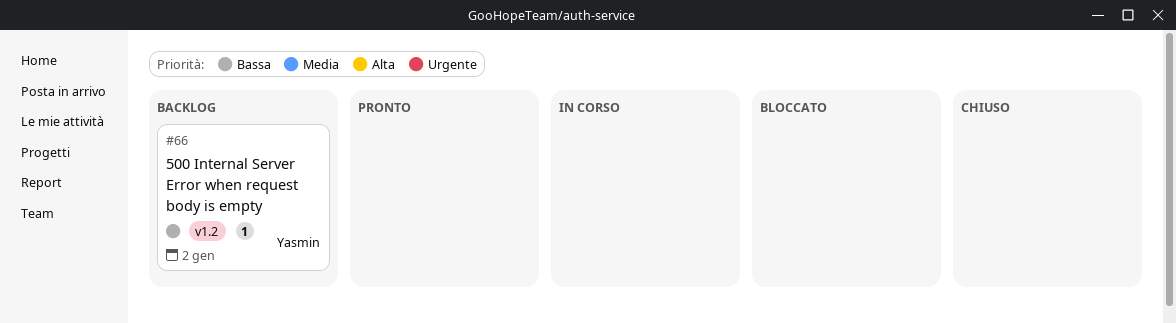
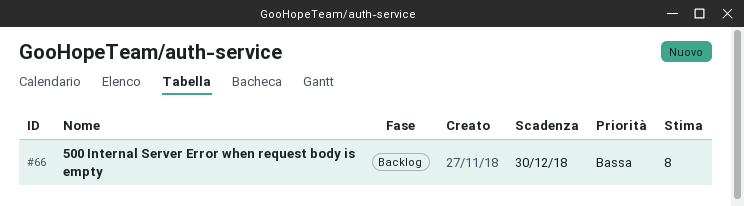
#66, estimate: 1 -> 8
#66, due: Jan 2 -> Dec 30

